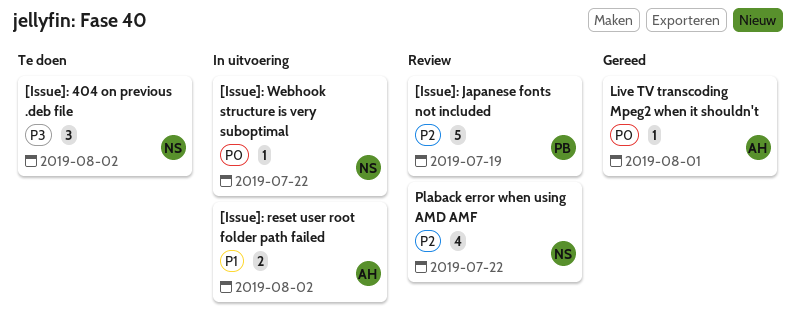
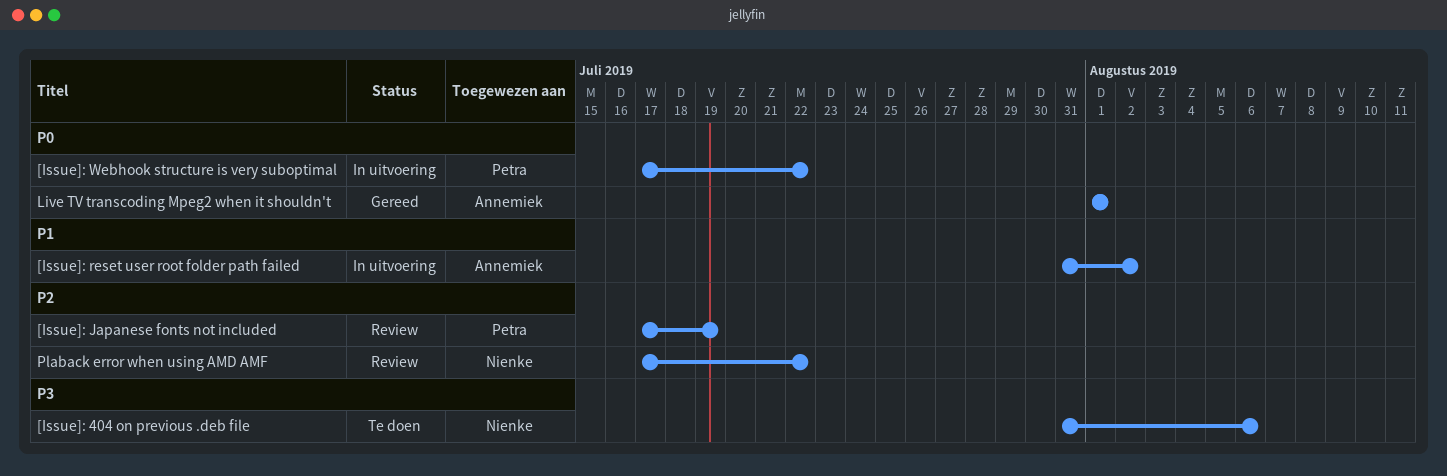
[Issue]: 404 on previous .deb file, due: Aug 2 -> Aug 6
[Issue]: Webhook structure is very suboptimal, owner: Nienke -> Petra

